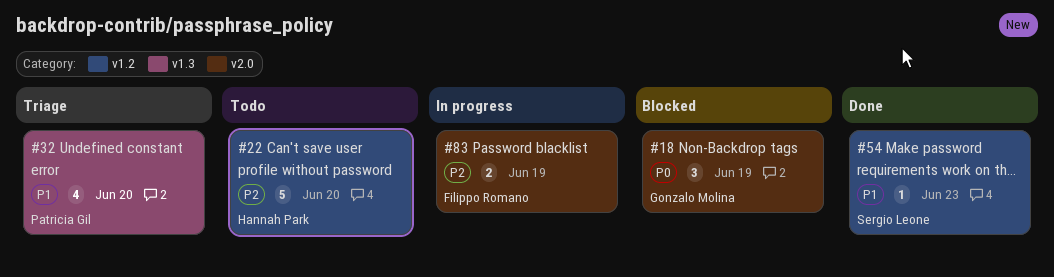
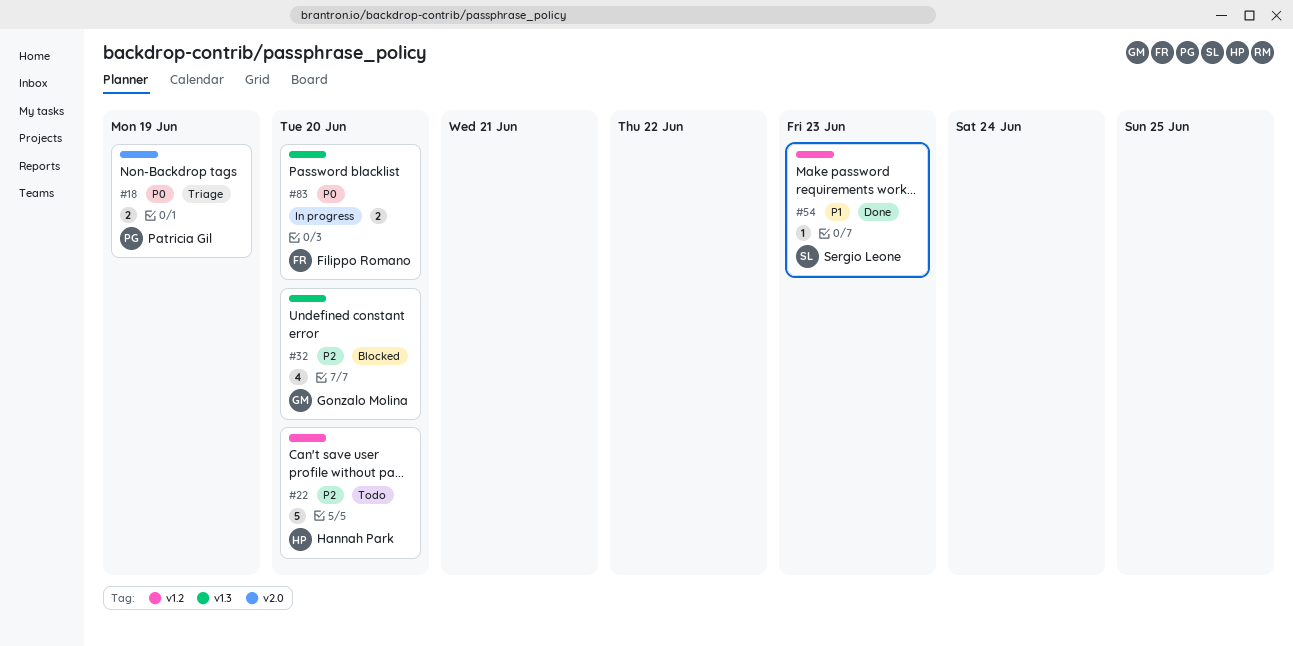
#18, status: Blocked -> Triage
#18, owner: Gonzalo Molina -> Patricia Gil
#18, estimate: 3 -> 2
#32, status: Triage -> Blocked
#32, owner: Patricia Gil -> Gonzalo Molina
#32, priority: P1 -> P2
#83, priority: P2 -> P0
#83, label: v2.0 -> v1.3
#83, due: Jun 19 -> Jun 20

